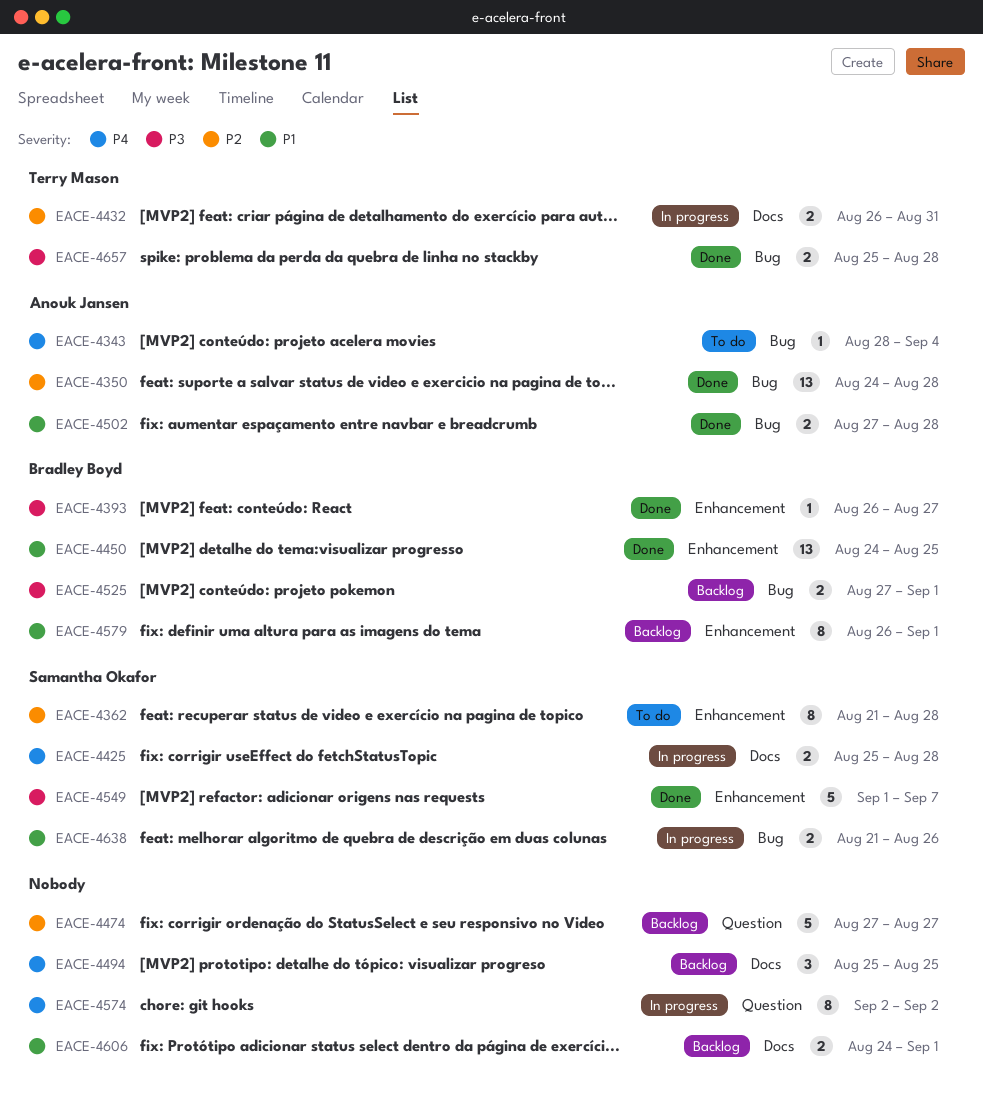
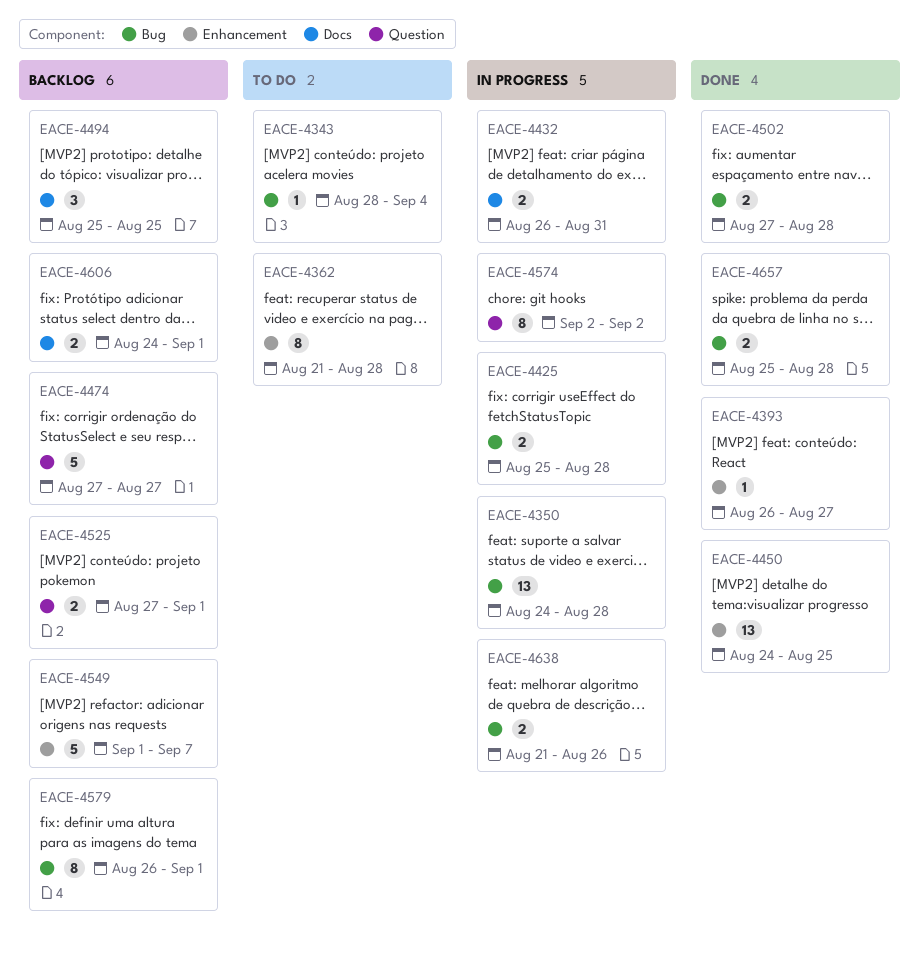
EACE-4350, status: Done -> In progress
EACE-4425, label: Docs -> Bug
EACE-4525, label: Bug -> Question
EACE-4549, status: Done -> Backlog
EACE-4579, label: Enhancement -> Bug

